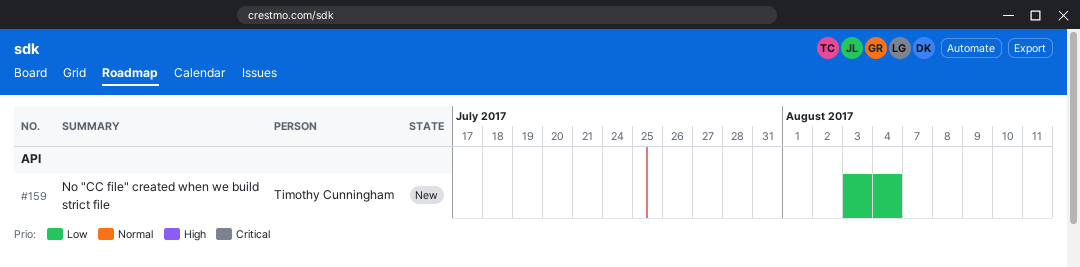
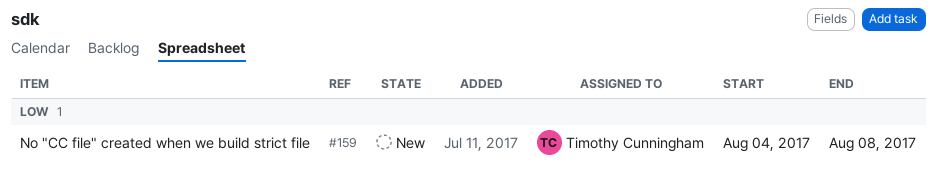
#159, start: Aug 3 -> Aug 4
#159, due: Aug 4 -> Aug 8

